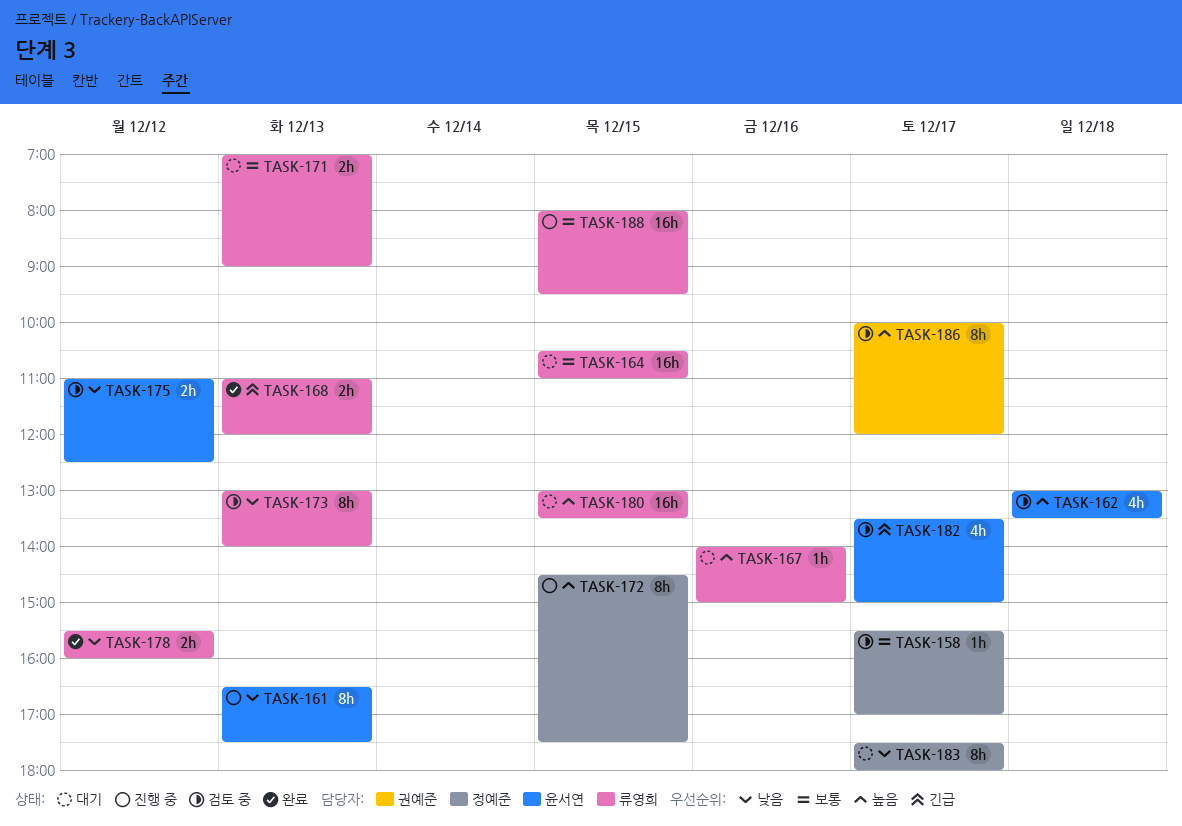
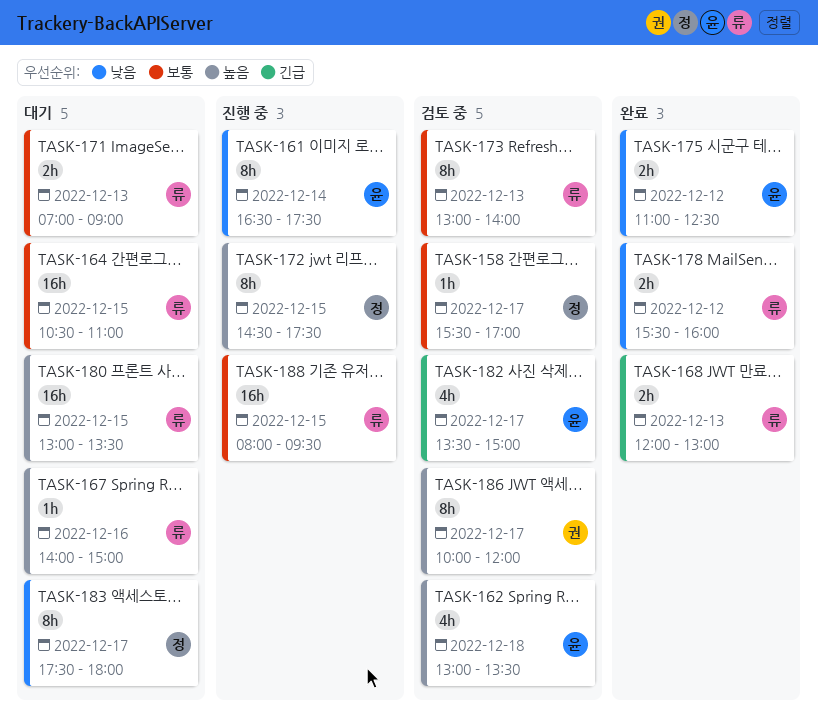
TASK-161, day: Dec 13 -> Dec 14
TASK-168, begins: 11:00 -> 12:00
TASK-168, ends: 12:00 -> 13:00
TASK-173, priority: 낮음 -> 보통
TASK-175, status: 검토 중 -> 완료

